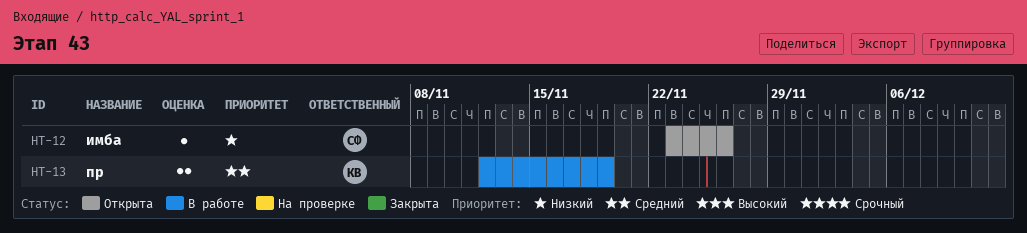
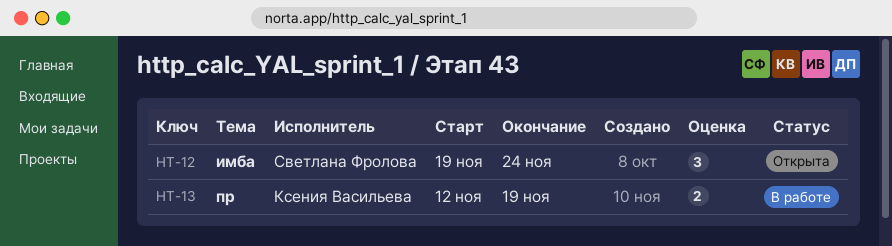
HT-12, estimate: 1 -> 3
HT-12, start: Nov 23 -> Nov 19
HT-12, due: Nov 26 -> Nov 24

